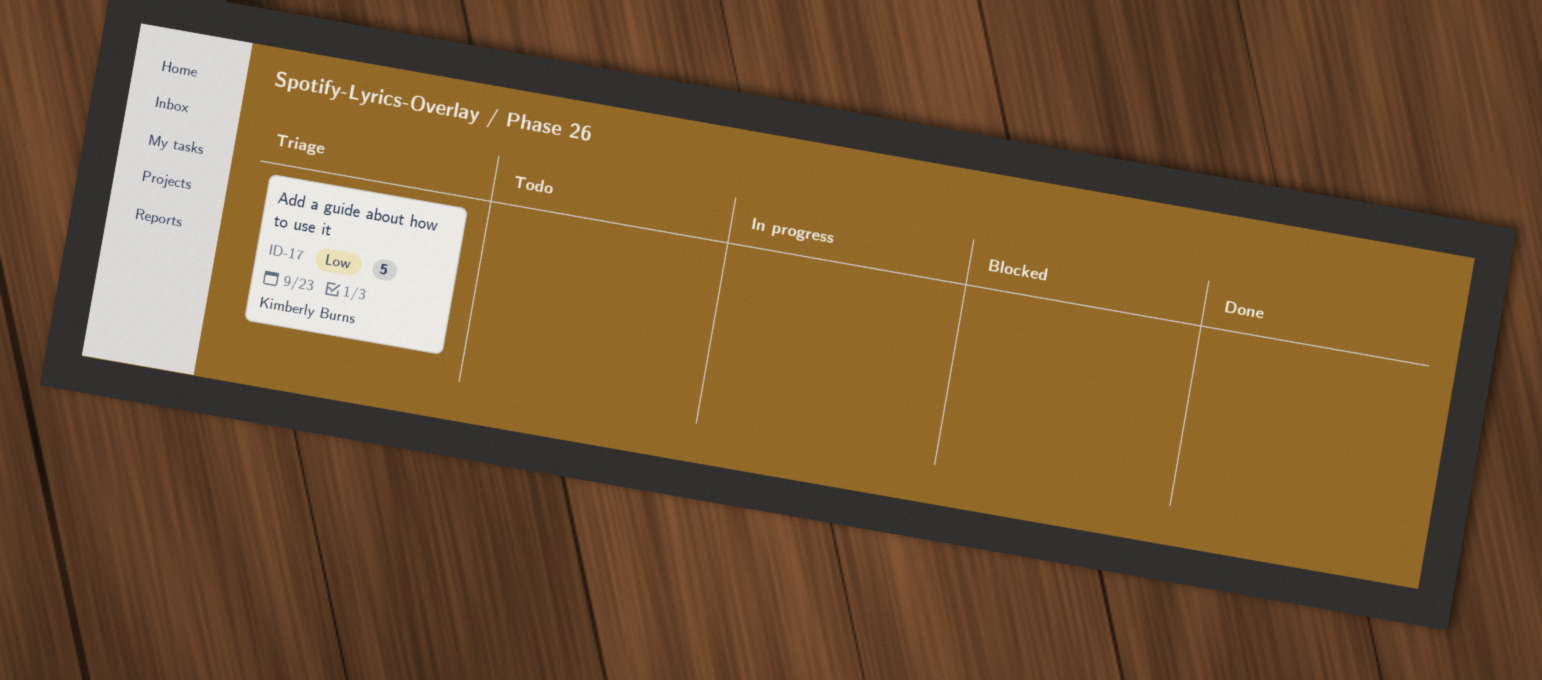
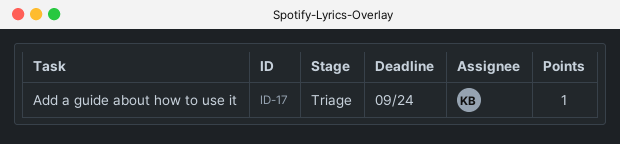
ID-17, estimate: 5 -> 1
ID-17, due: Sep 23 -> Sep 24

